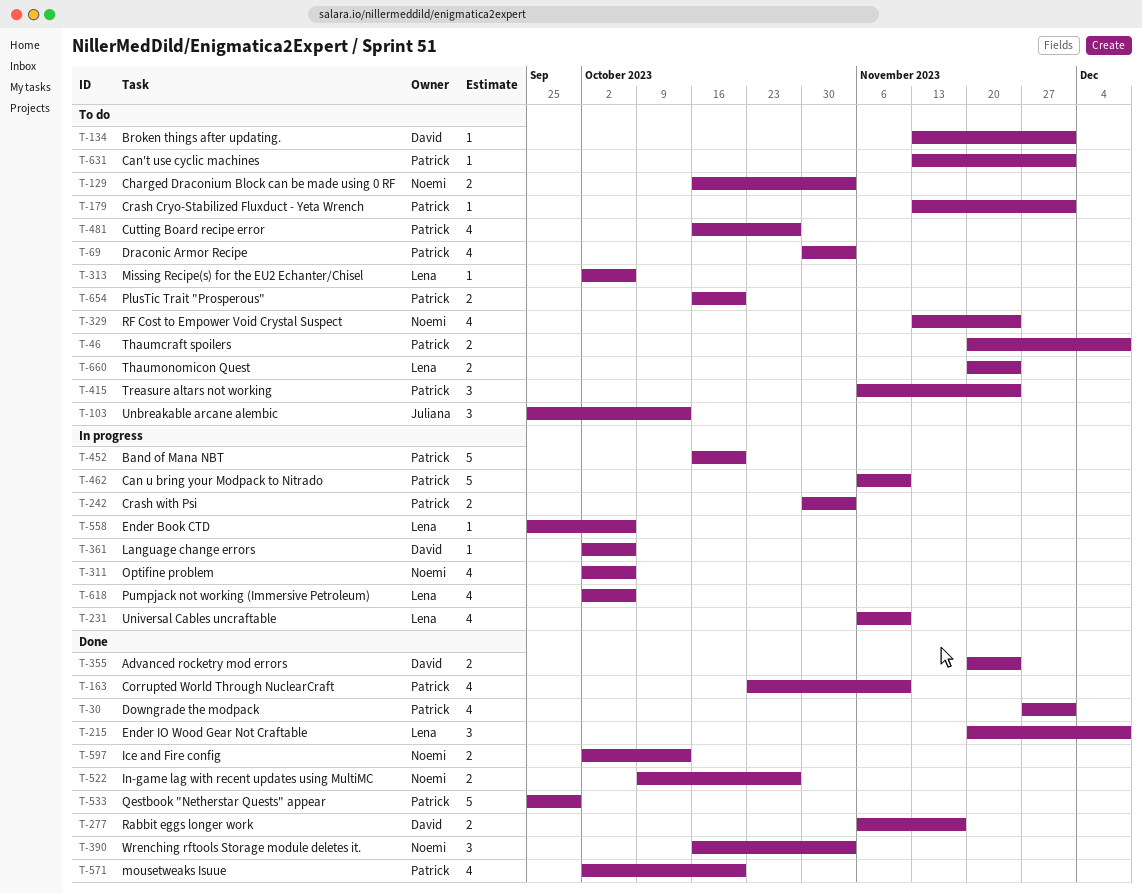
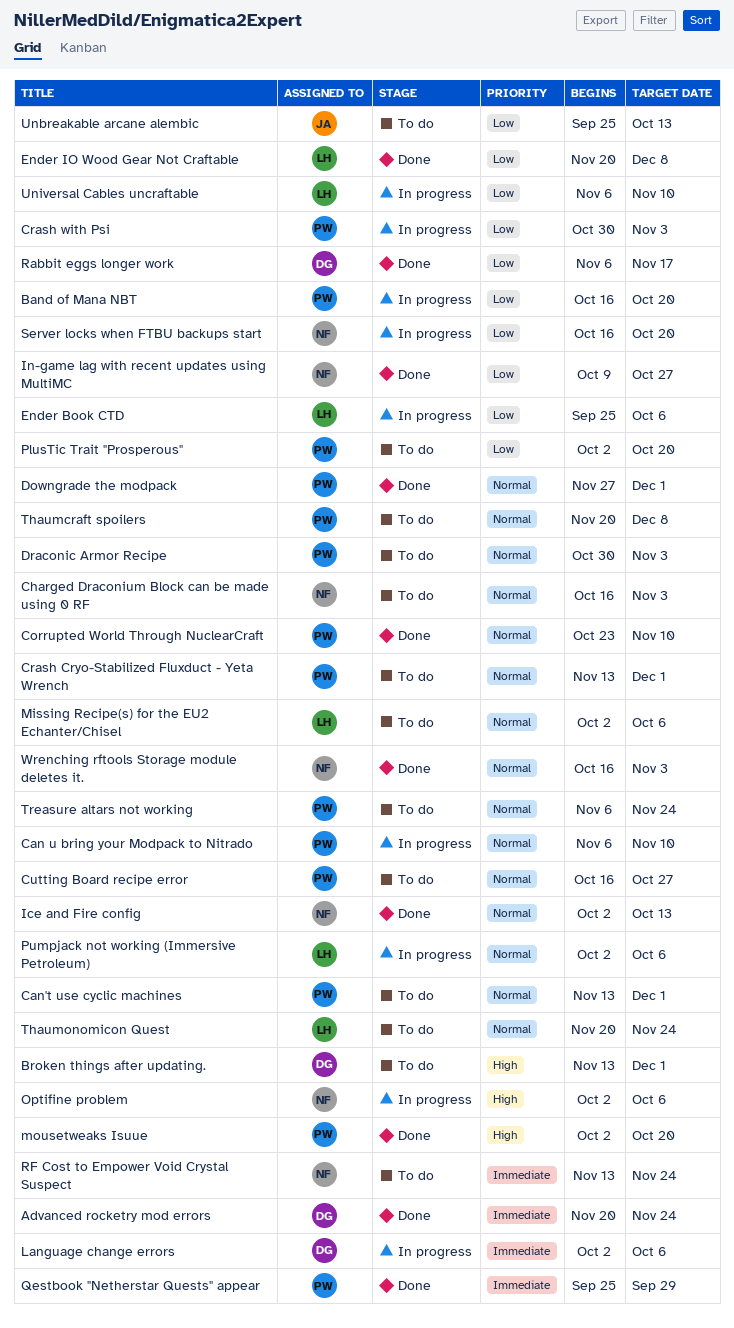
PlusTic Trait "Prosperous", start: Oct 16 -> Oct 2
Server locks when FTBU backups start: none -> present

